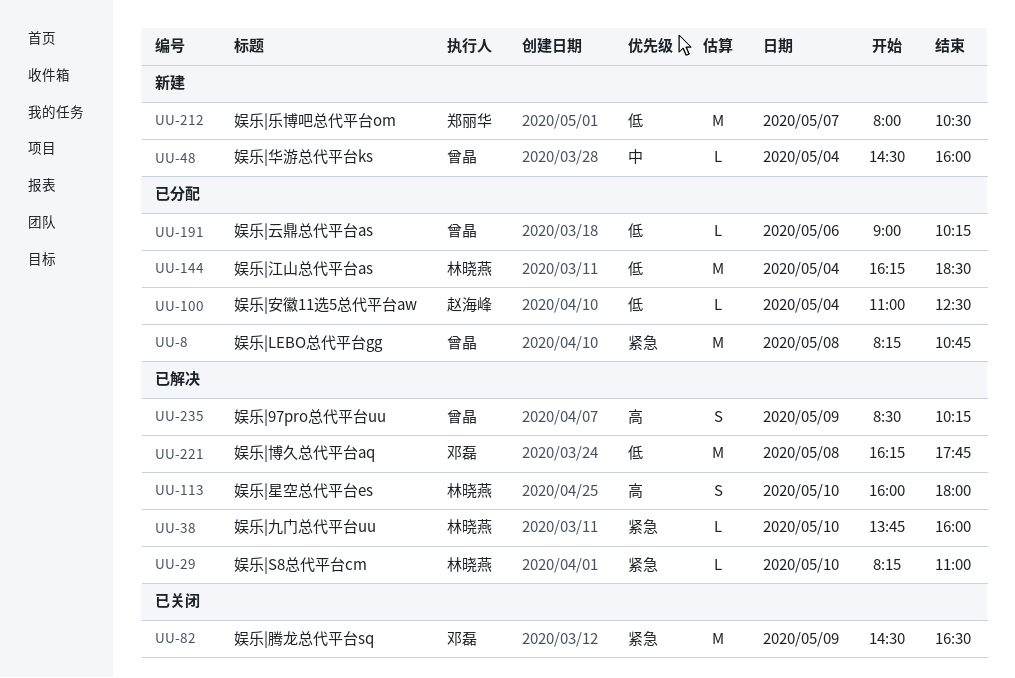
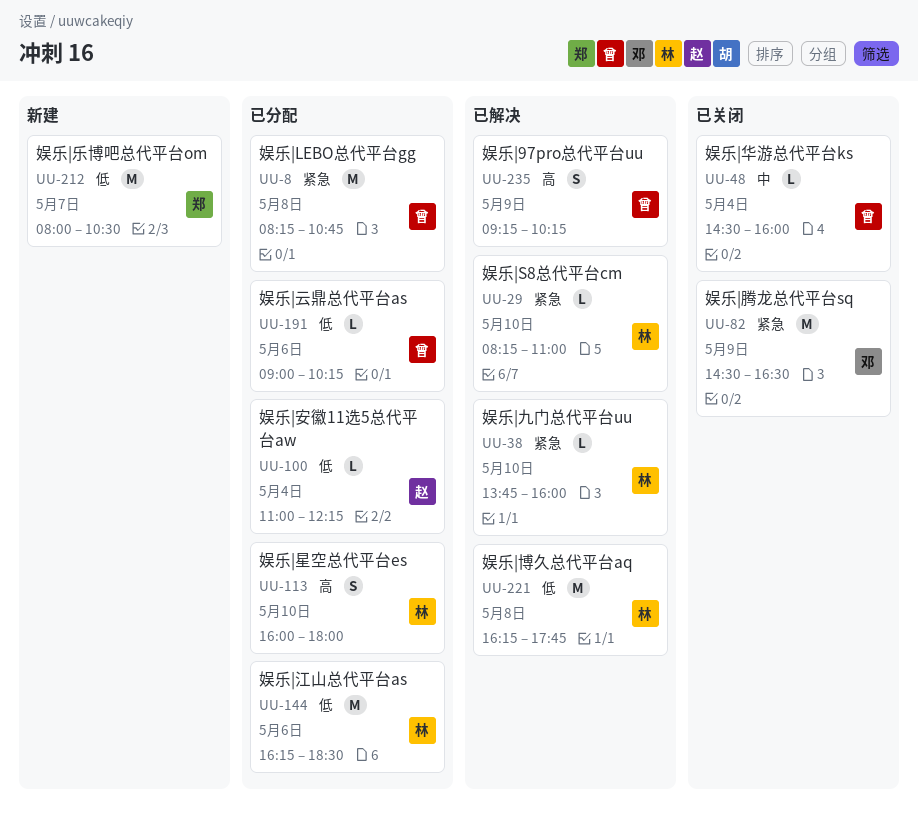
UU-48, status: 新建 -> 已关闭
UU-100, ends: 12:30 -> 12:15
UU-113, status: 已解决 -> 已分配
UU-144, day: May 4 -> May 6
UU-221, owner: 邓磊 -> 林晓燕
UU-235, begins: 08:30 -> 09:15

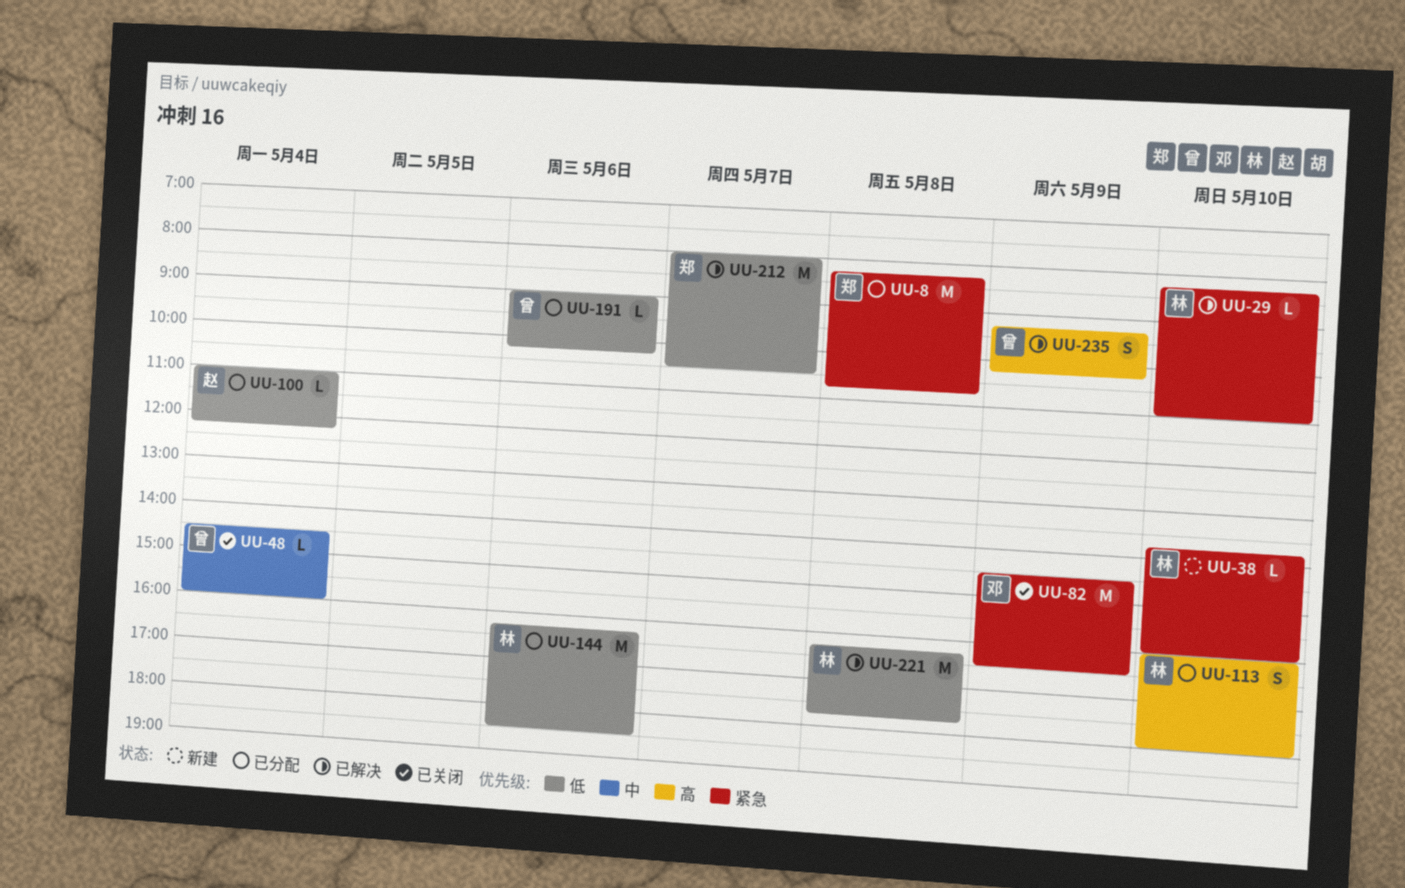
UU-8, owner: 曾 -> 郑
UU-38, status: 已解决 -> 新建
UU-212, status: 新建 -> 已解决

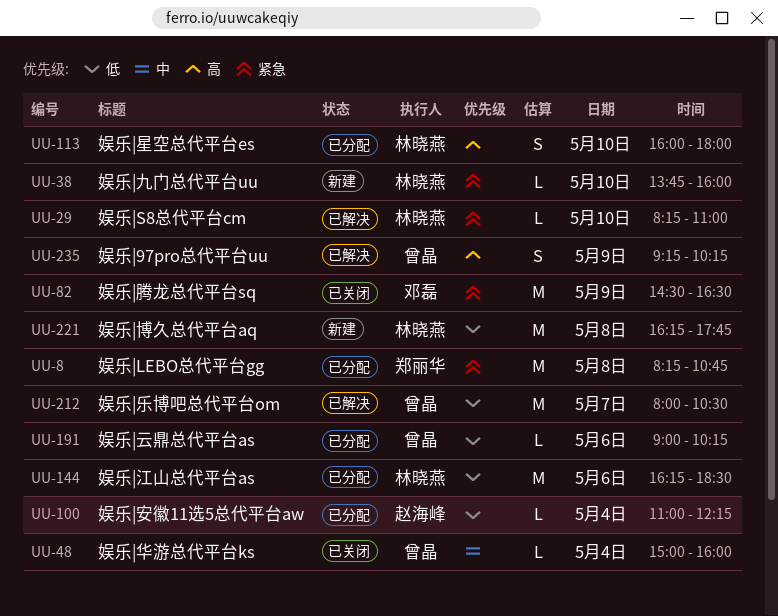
UU-48, begins: 14:30 -> 15:00
UU-212, owner: 郑丽华 -> 曾晶
UU-221, status: 已解决 -> 新建

